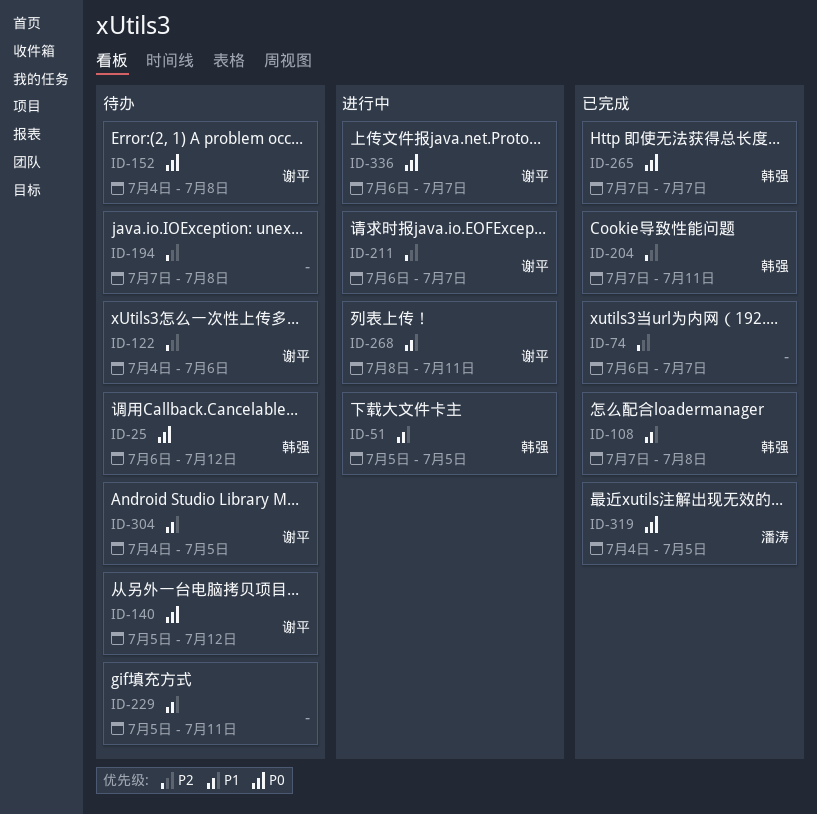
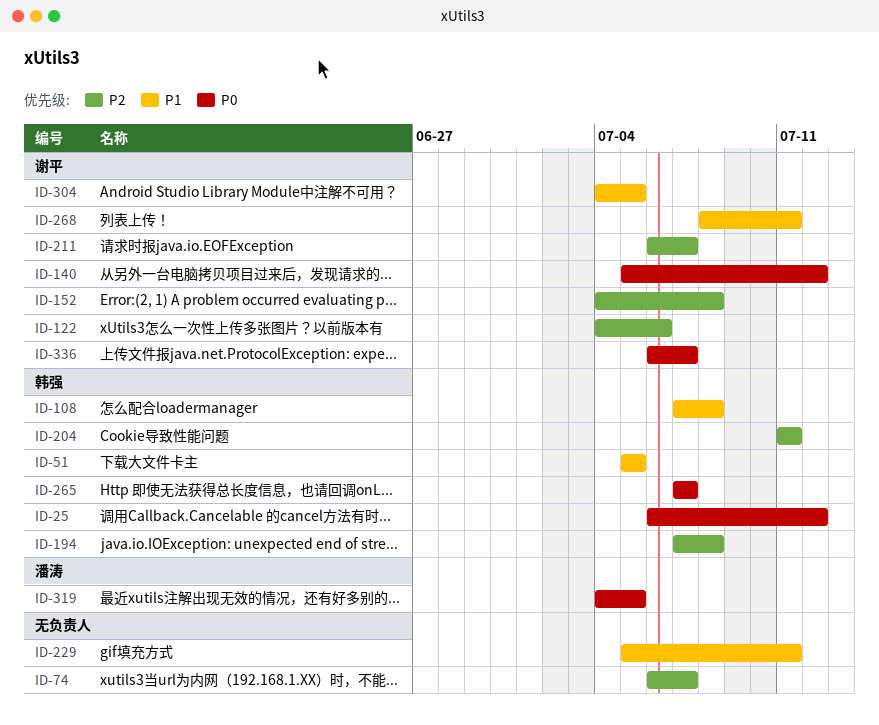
ID-152, priority: P0 -> P2
ID-194, owner: none -> 韩强
ID-204, start: Jul 7 -> Jul 11

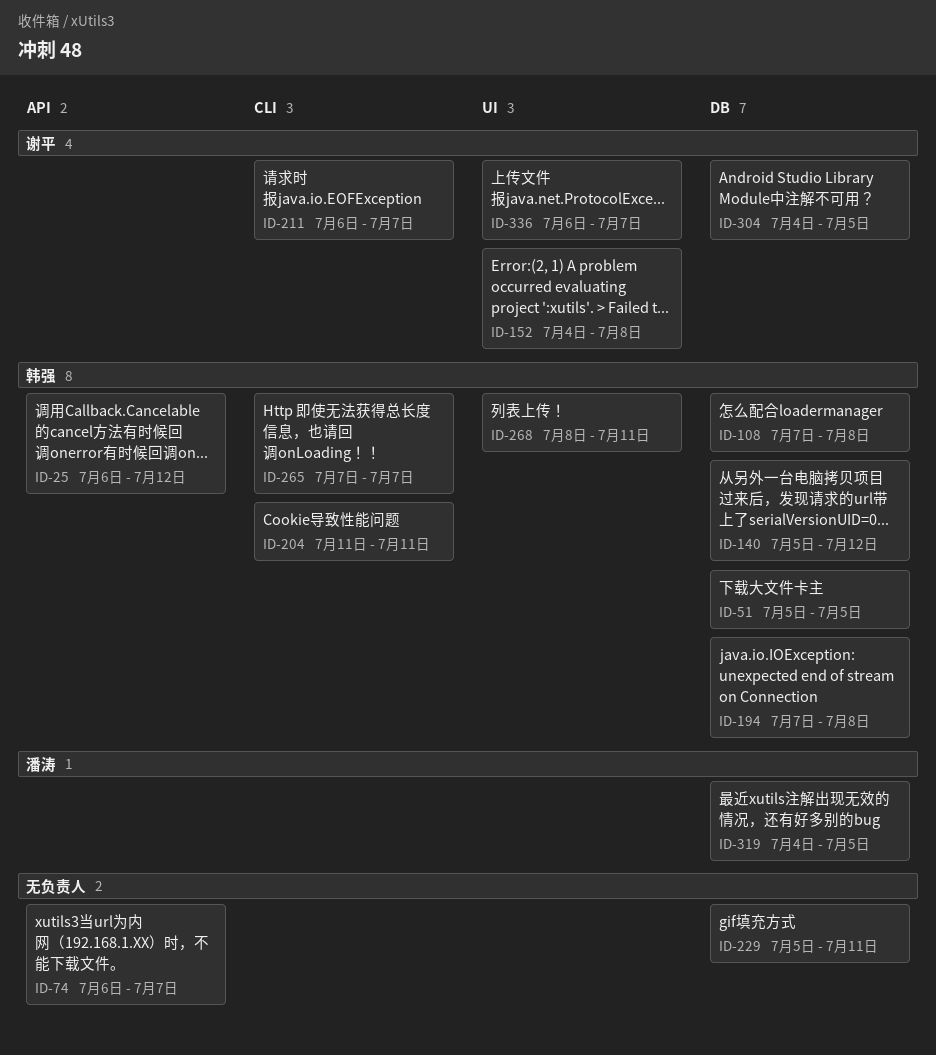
ID-122: present -> none
ID-140, owner: 谢平 -> 韩强
ID-268, owner: 谢平 -> 韩强

